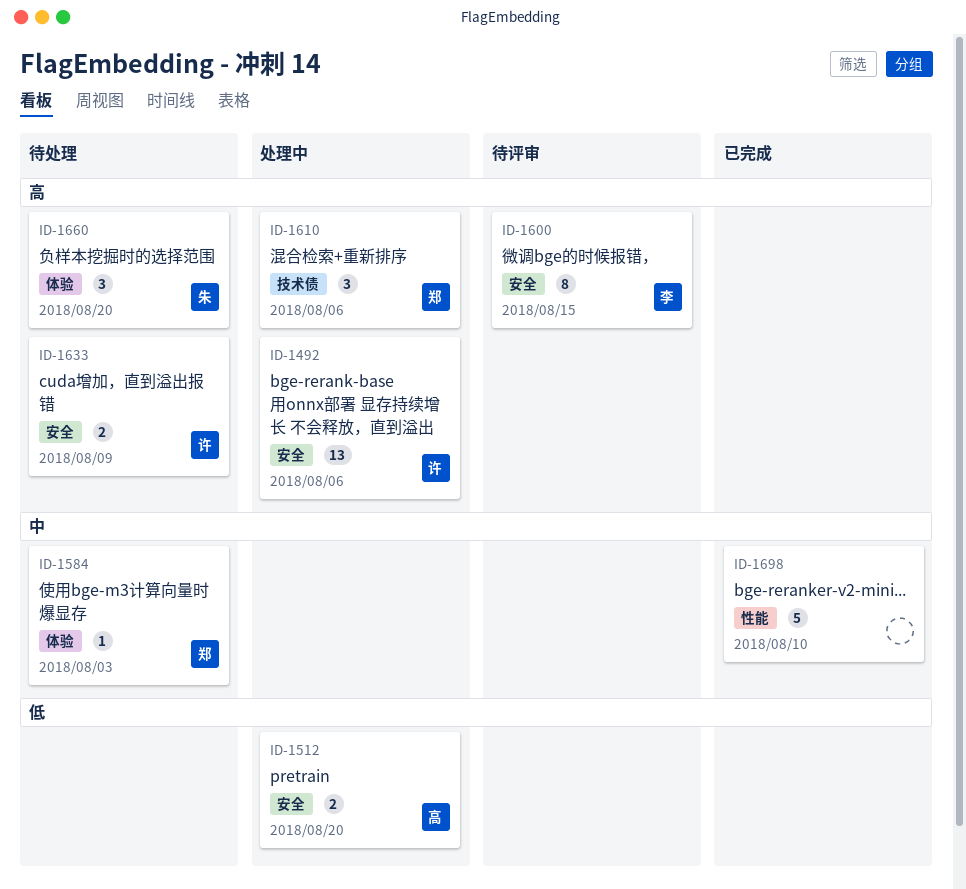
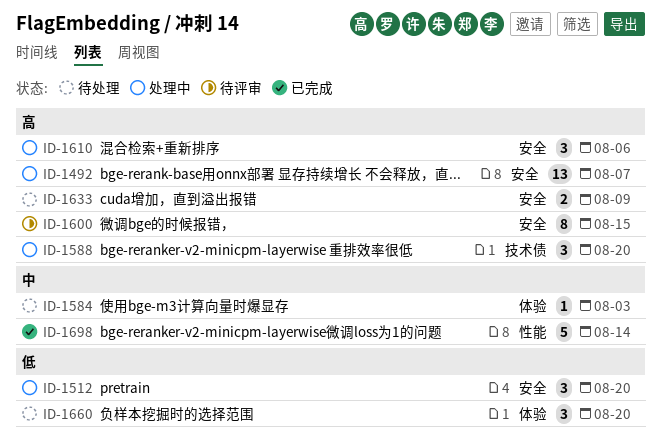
ID-1492, due: Aug 6 -> Aug 7
ID-1512, estimate: 2 -> 3
ID-1588: none -> present
ID-1610, label: 技术债 -> 安全
ID-1660, priority: 高 -> 低
ID-1698, due: Aug 10 -> Aug 14

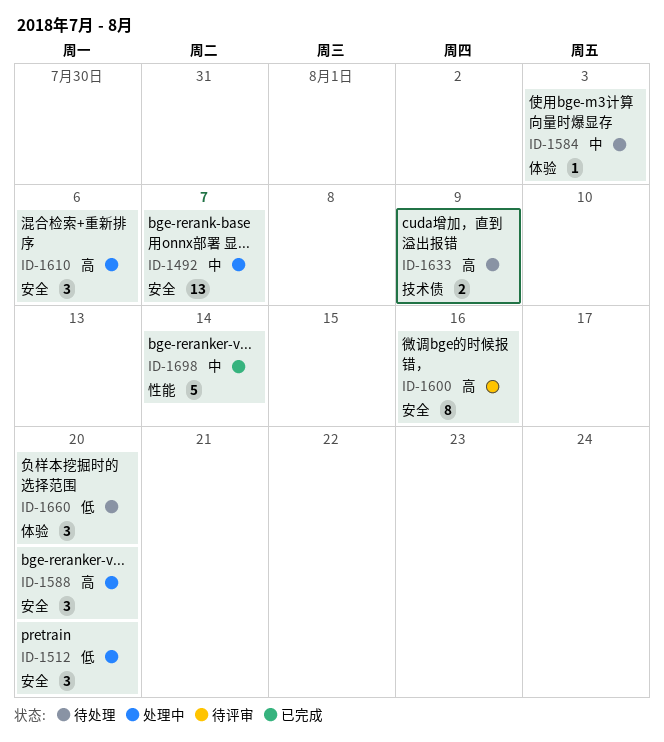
ID-1492, priority: 高 -> 中
ID-1588, label: 技术债 -> 安全
ID-1600, due: Aug 15 -> Aug 16
ID-1633, label: 安全 -> 技术债

